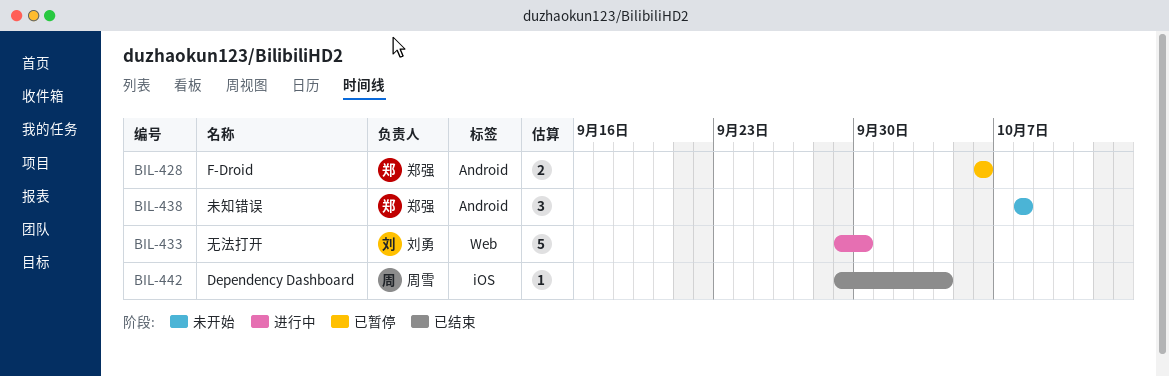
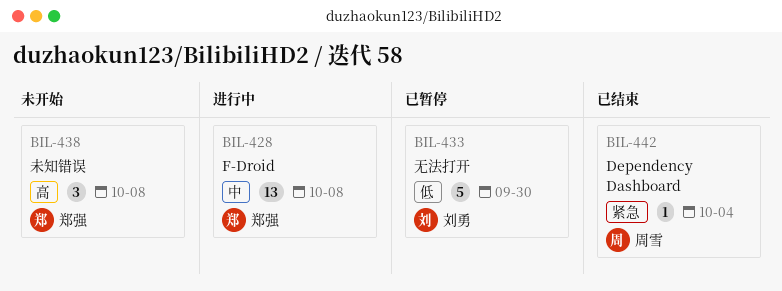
BIL-428, status: 已暂停 -> 进行中
BIL-428, estimate: 2 -> 13
BIL-428, due: Oct 6 -> Oct 8
BIL-433, status: 进行中 -> 已暂停

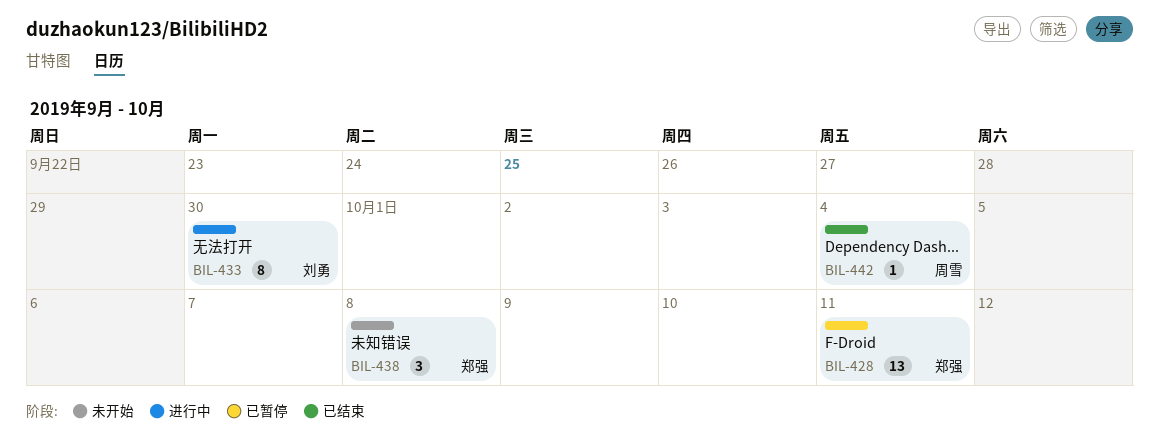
BIL-428, status: 进行中 -> 已暂停
BIL-428, due: Oct 8 -> Oct 11
BIL-433, status: 已暂停 -> 进行中
BIL-433, estimate: 5 -> 8

